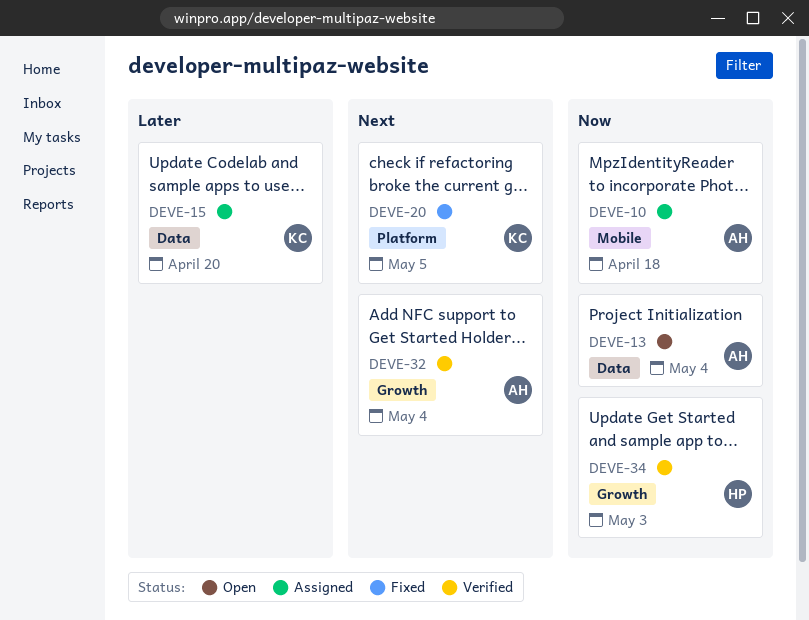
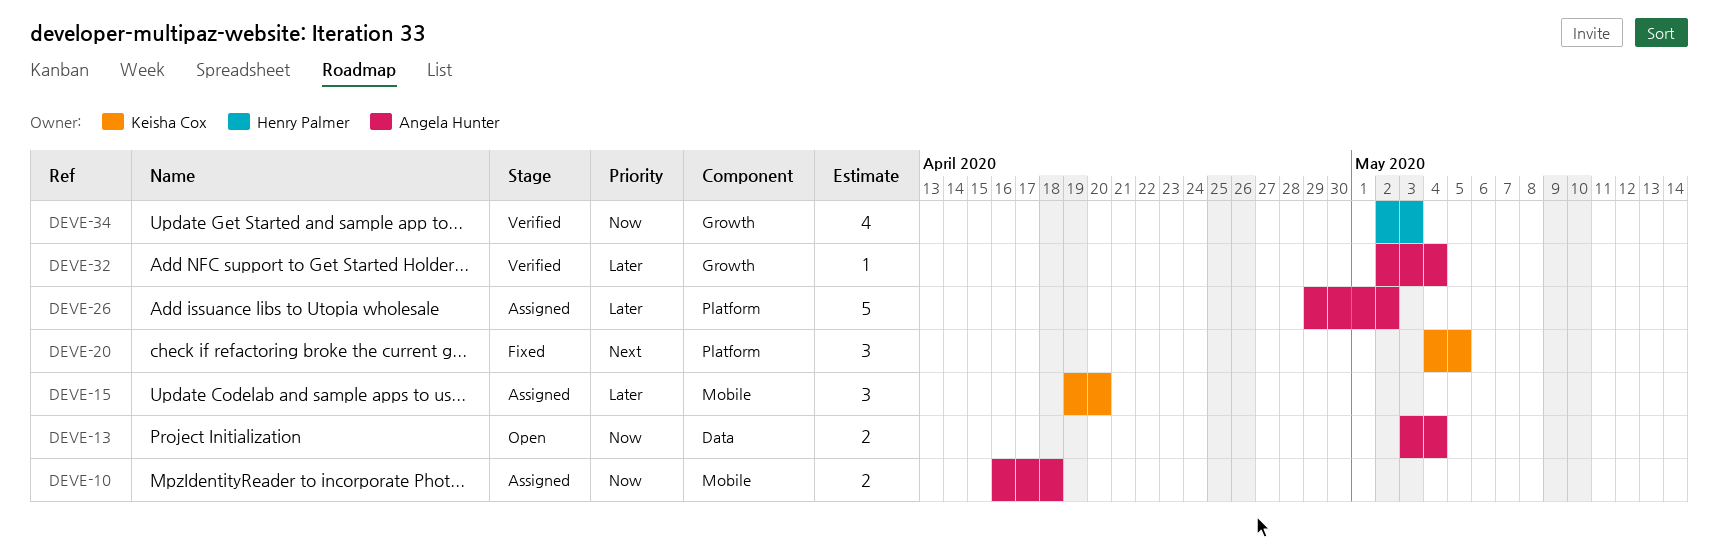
DEVE-15, label: Data -> Mobile
DEVE-26: none -> present
DEVE-32, priority: Next -> Later

